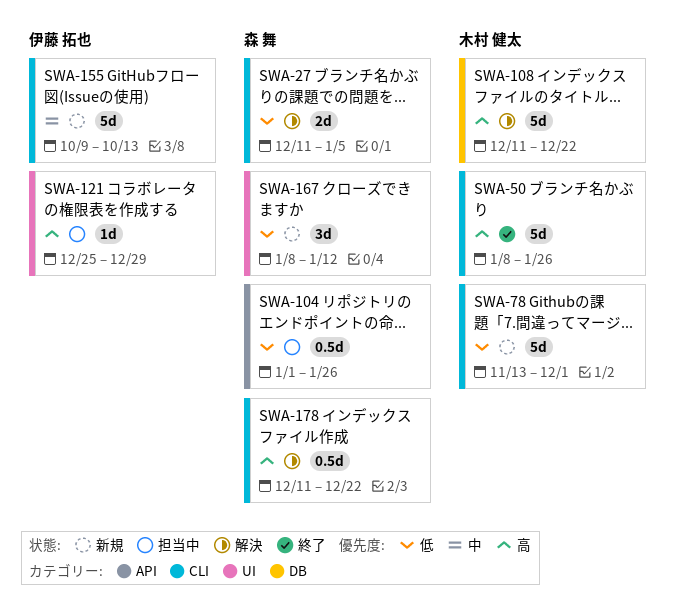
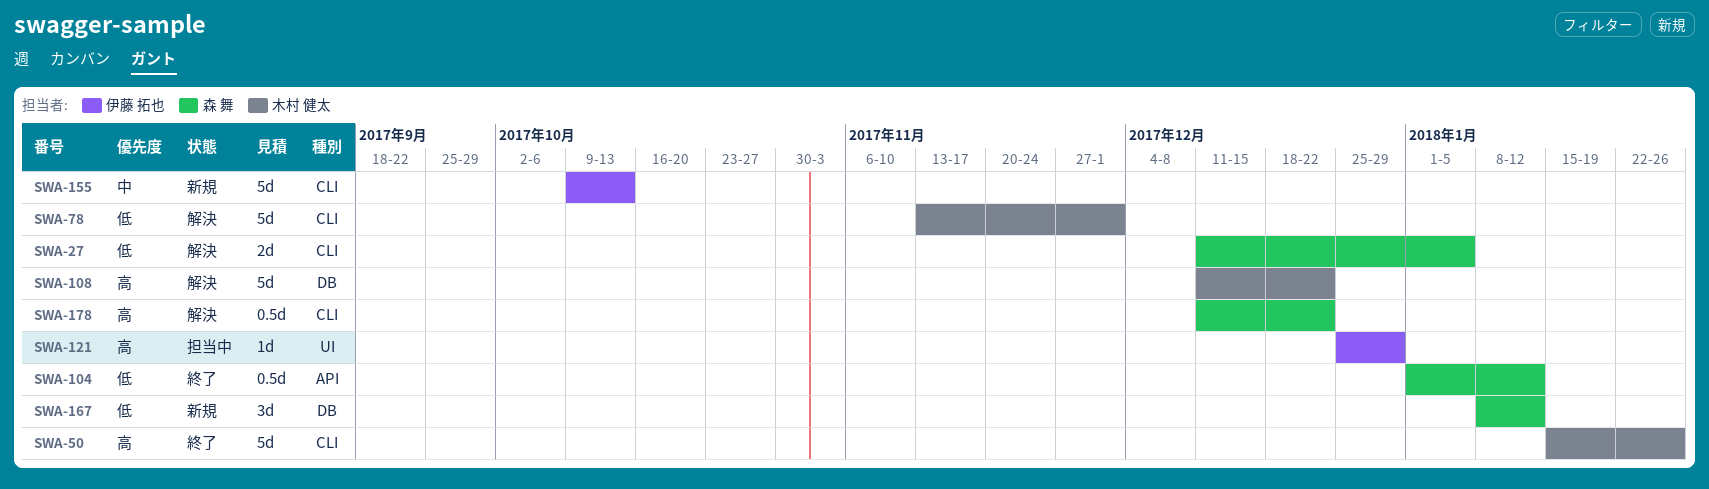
SWA-50, start: Jan 8 -> Jan 15
SWA-78, status: 新規 -> 解決
SWA-104, status: 担当中 -> 終了
SWA-104, due: Jan 26 -> Jan 12
SWA-167, label: UI -> DB

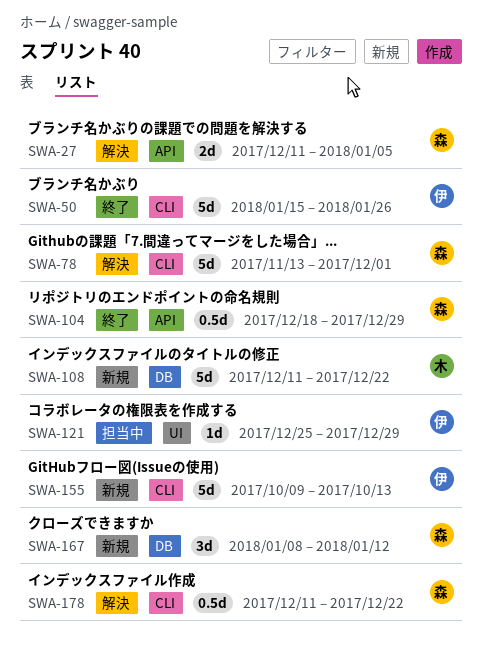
SWA-27, label: CLI -> API
SWA-50, owner: 木村 健太 -> 伊藤 拓也
SWA-78, owner: 木村 健太 -> 森 舞
SWA-104, start: Jan 1 -> Dec 18
SWA-104, due: Jan 12 -> Dec 29
SWA-108, status: 解決 -> 新規

